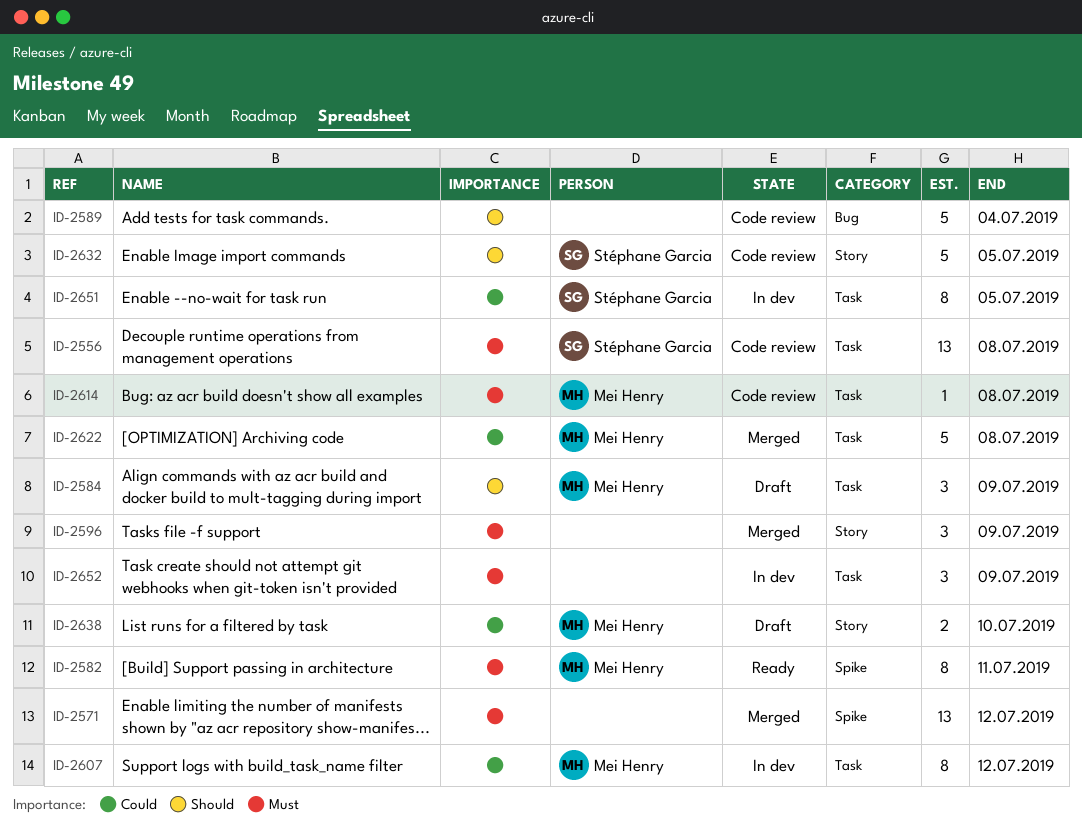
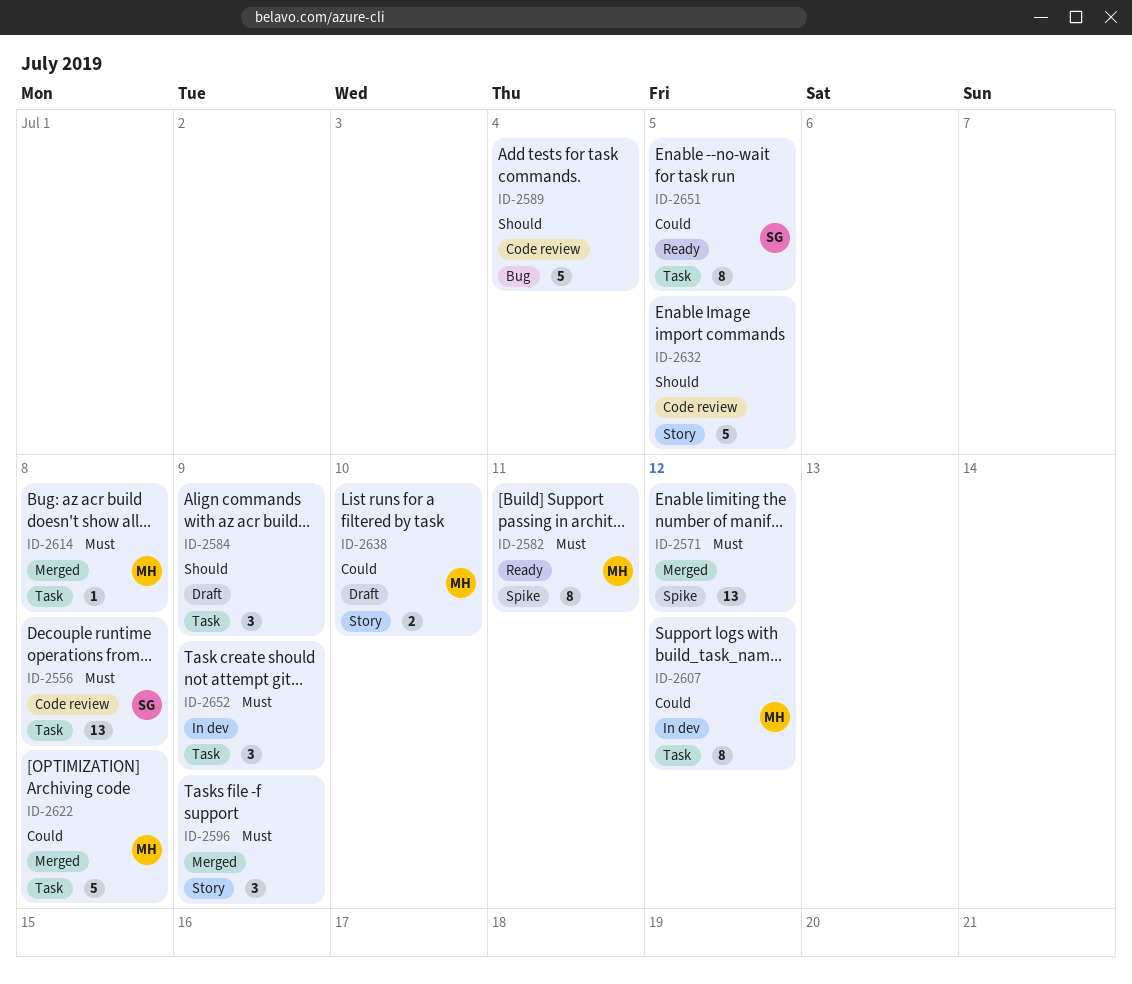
ID-2584, owner: Mei Henry -> none
ID-2614, status: Code review -> Merged
ID-2632, owner: Stéphane Garcia -> none
ID-2651, status: In dev -> Ready

